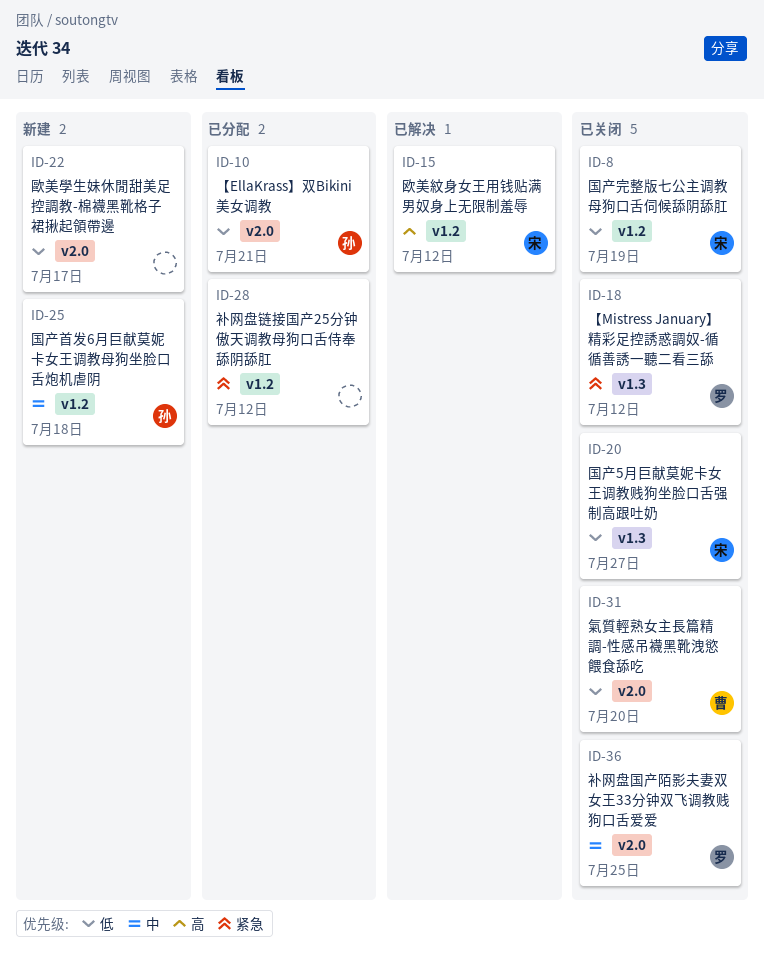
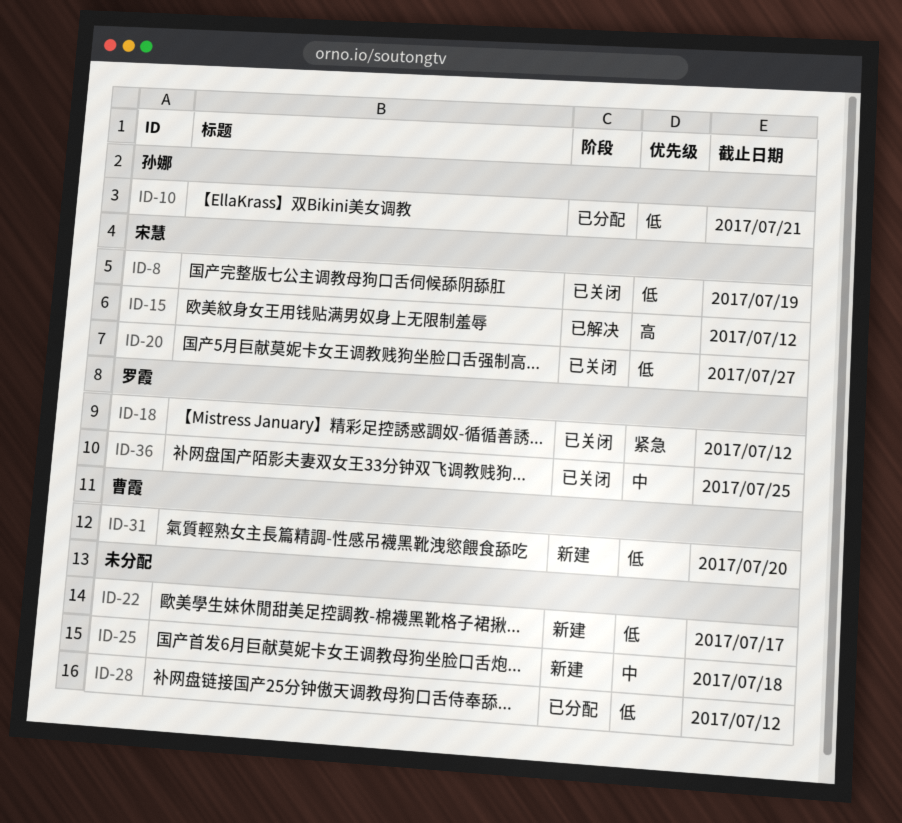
ID-25, owner: 孙娜 -> none
ID-28, priority: 紧急 -> 低
ID-31, status: 已关闭 -> 新建

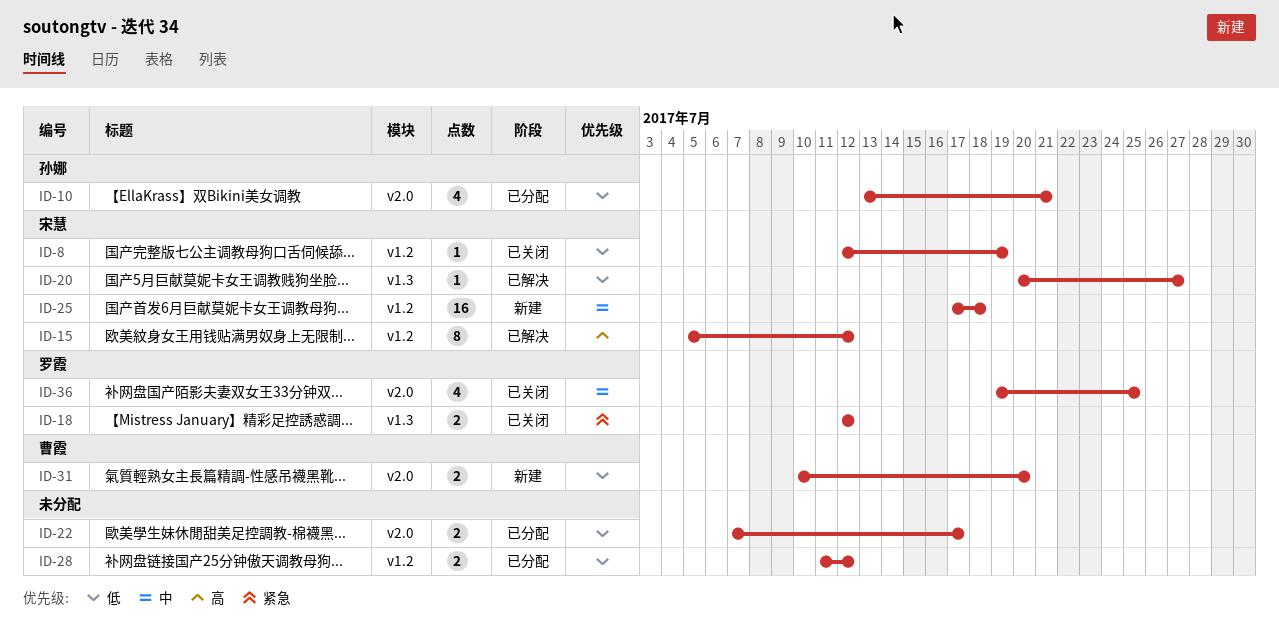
ID-20, status: 已关闭 -> 已解决
ID-22, status: 新建 -> 已分配
ID-25, owner: none -> 宋慧

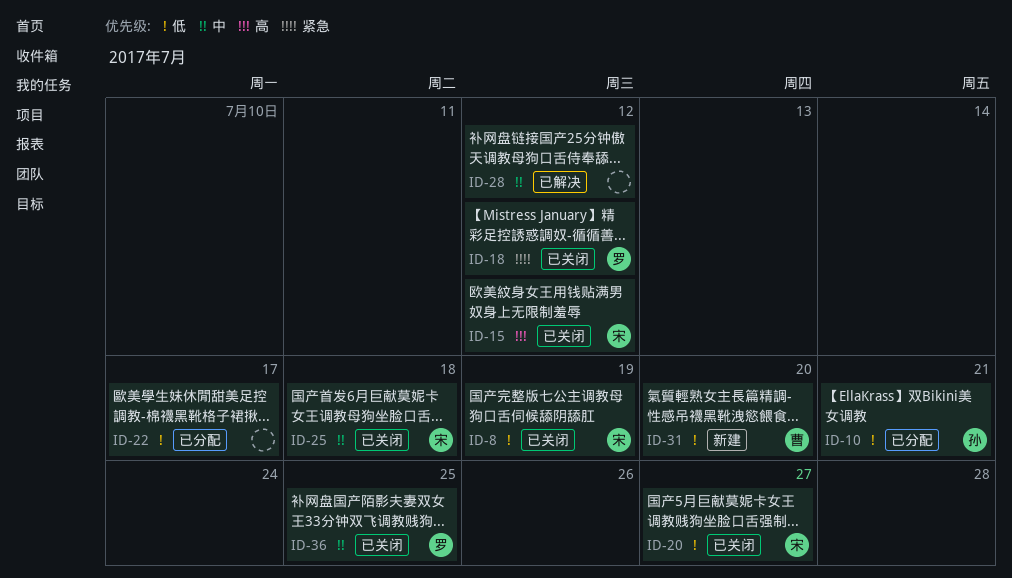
ID-15, status: 已解决 -> 已关闭
ID-20, status: 已解决 -> 已关闭
ID-25, status: 新建 -> 已关闭
ID-28, status: 已分配 -> 已解决
ID-28, priority: 低 -> 中

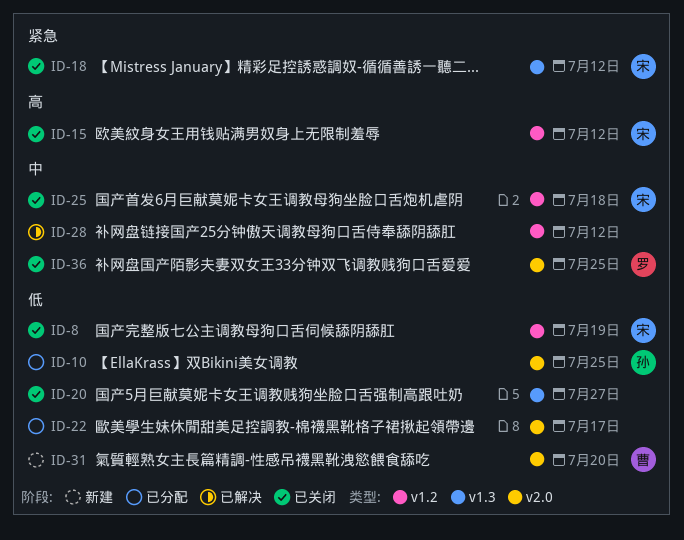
ID-10, due: Jul 21 -> Jul 25
ID-18, owner: 罗 -> 宋
ID-20, owner: 宋 -> none

